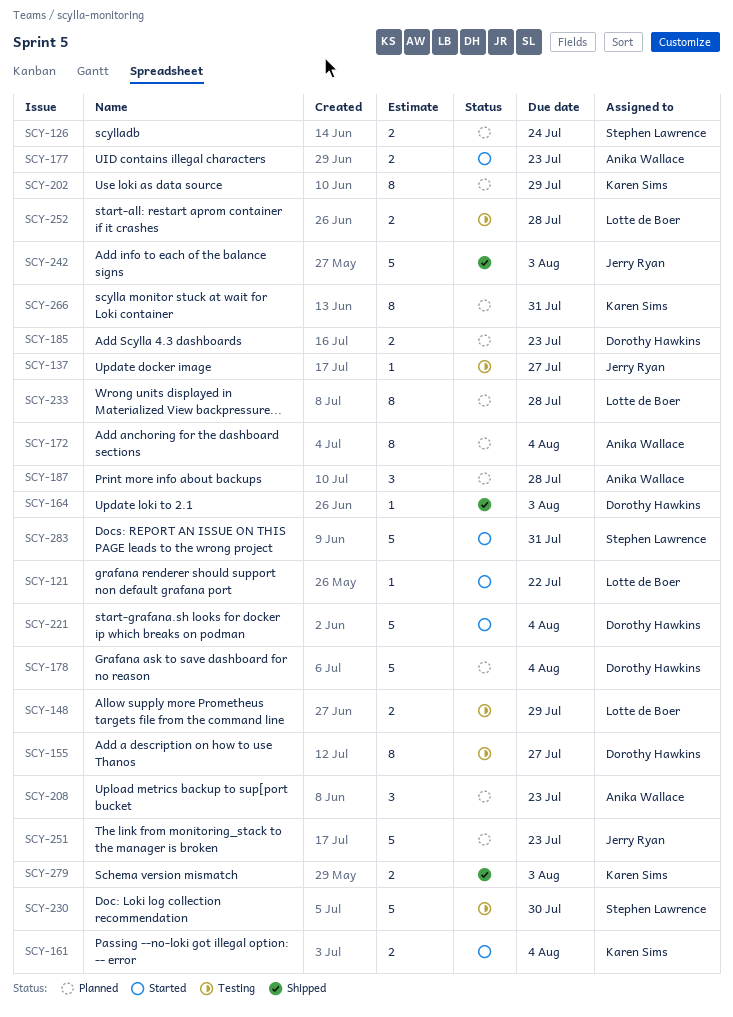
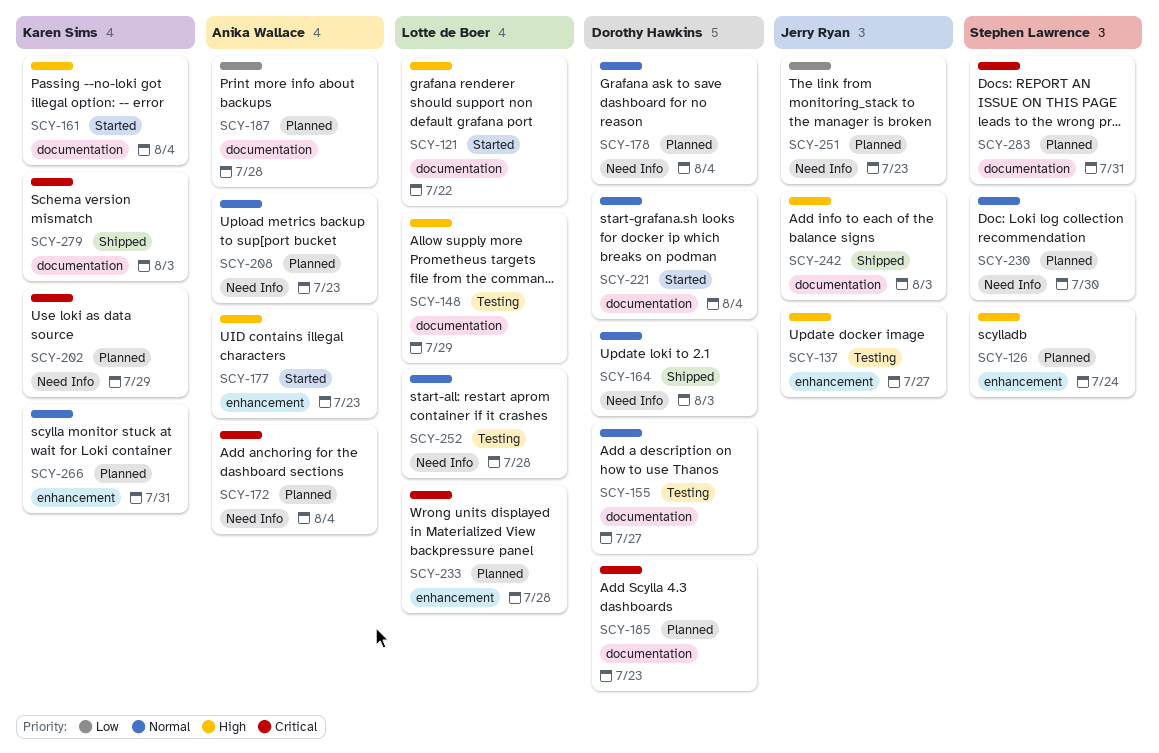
SCY-230, status: Testing -> Planned
SCY-283, status: Started -> Planned

